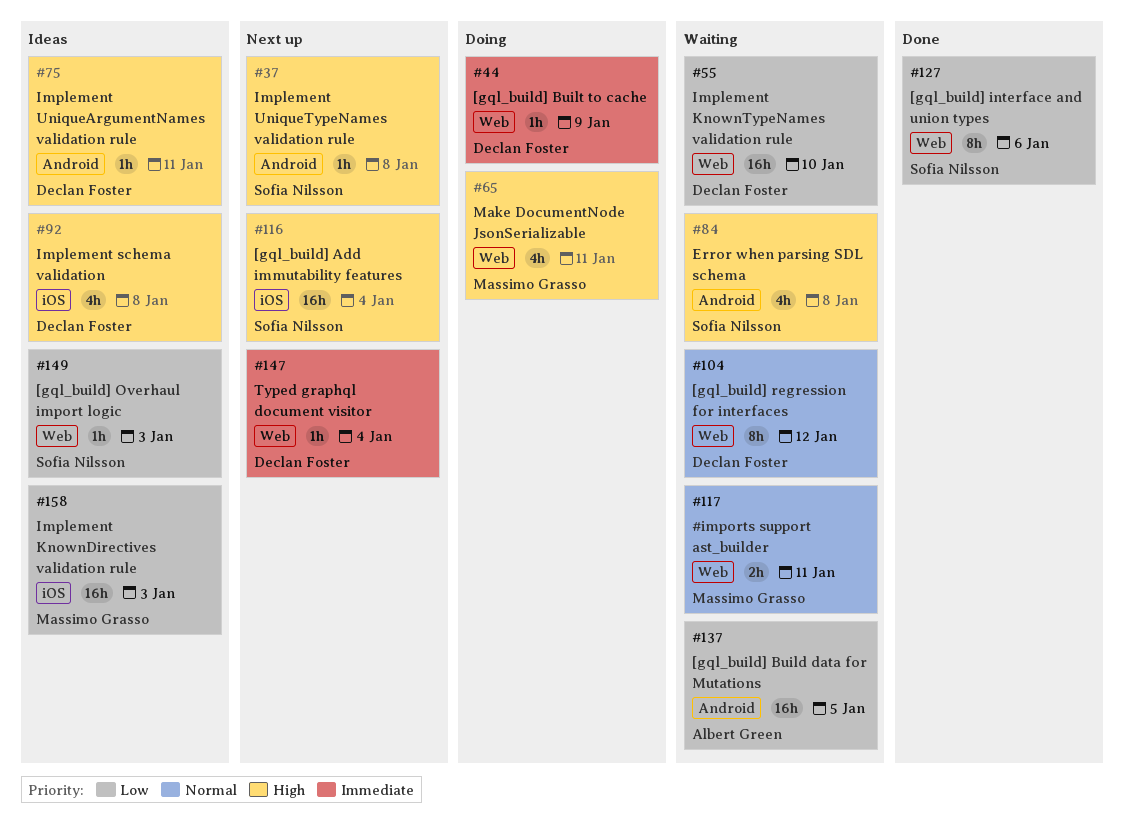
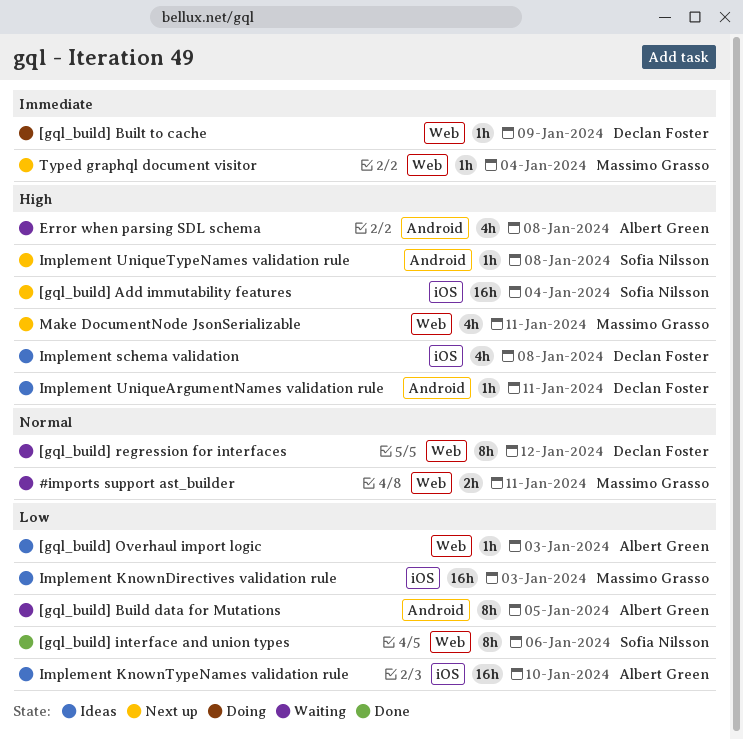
[gql_build] Build data for Mutations, estimate: 16h -> 8h
[gql_build] Overhaul import logic, owner: Sofia Nilsson -> Albert Green
Error when parsing SDL schema, owner: Sofia Nilsson -> Albert Green
Implement KnownTypeNames validation rule, status: Waiting -> Ideas
Implement KnownTypeNames validation rule, owner: Declan Foster -> Albert Green
Implement KnownTypeNames validation rule, label: Web -> iOS
Make DocumentNode JsonSerializable, status: Doing -> Next up
Typed graphql document visitor, owner: Declan Foster -> Massimo Grasso

